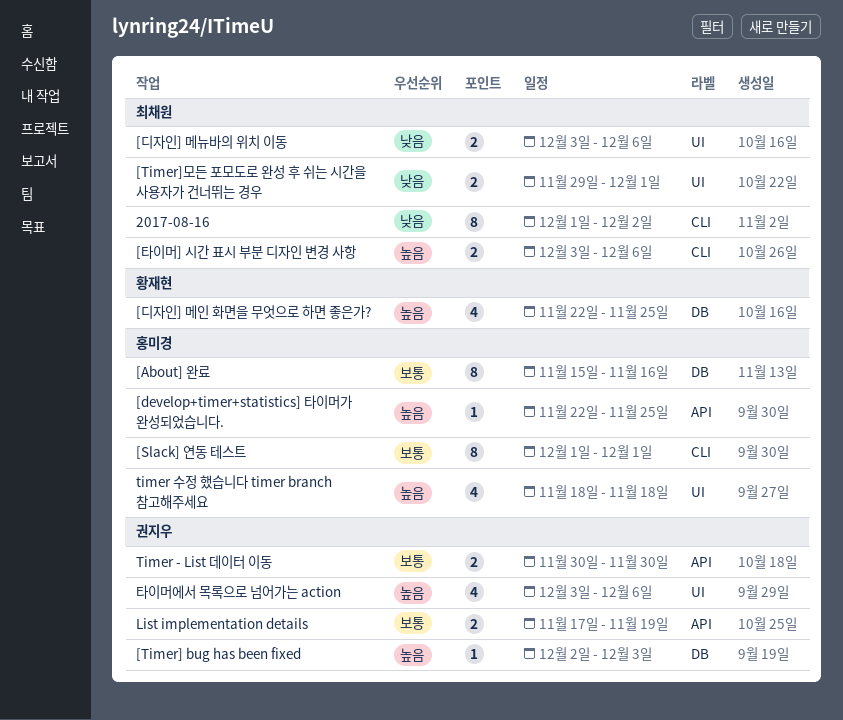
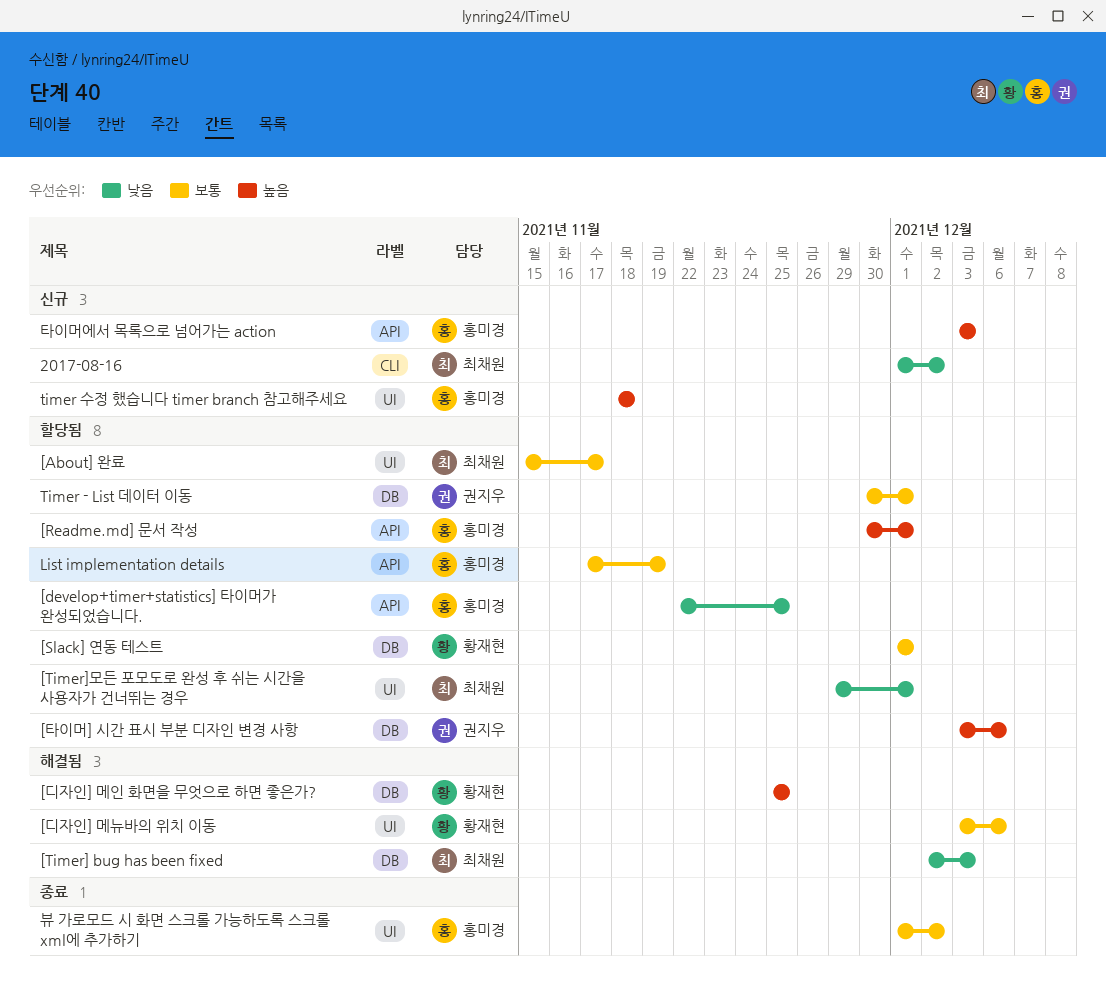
[About] 완료, owner: 홍미경 -> 최채원
[About] 완료, label: DB -> UI
[About] 완료, due: Nov 16 -> Nov 17
[develop+timer+statistics] 타이머가 완성되었습니다., priority: 높음 -> 낮음
[Readme.md] 문서 작성: none -> present
[Slack] 연동 테스트, owner: 홍미경 -> 황재현
[Slack] 연동 테스트, label: CLI -> DB
[Timer] bug has been fixed, owner: 권지우 -> 최채원
[Timer] bug has been fixed, priority: 높음 -> 낮음
[디자인] 메뉴바의 위치 이동, owner: 최채원 -> 황재현
[디자인] 메뉴바의 위치 이동, priority: 낮음 -> 보통
[디자인] 메인 화면을 무엇으로 하면 좋은가?, start: Nov 22 -> Nov 25
[타이머] 시간 표시 부분 디자인 변경 사항, owner: 최채원 -> 권지우
[타이머] 시간 표시 부분 디자인 변경 사항, label: CLI -> DB
List implementation details, owner: 권지우 -> 홍미경
Timer - List 데이터 이동, label: API -> DB
Timer - List 데이터 이동, due: Nov 30 -> Dec 1
뷰 가로모드 시 화면 스크롤 가능하도록 스크롤 xml에 추가하기: none -> present
타이머에서 목록으로 넘어가는 action, owner: 권지우 -> 홍미경
타이머에서 목록으로 넘어가는 action, label: UI -> API
타이머에서 목록으로 넘어가는 action, due: Dec 6 -> Dec 3

